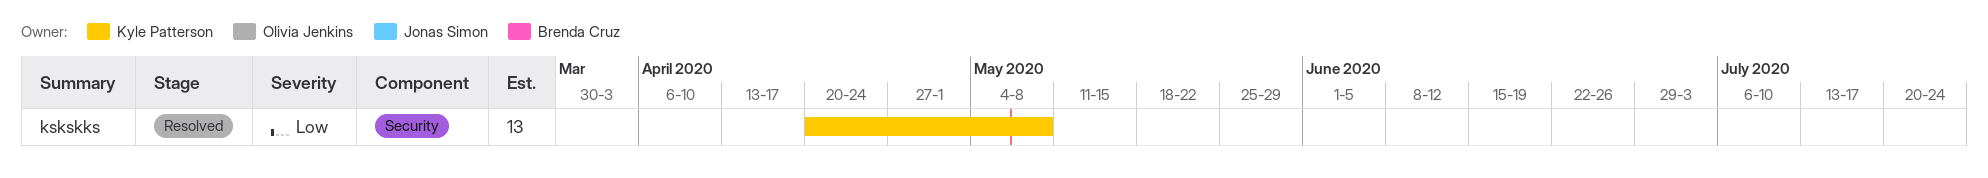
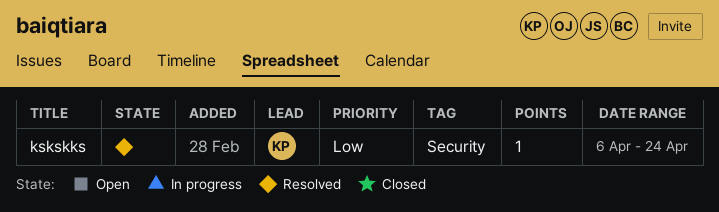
kskskks, estimate: 13 -> 1
kskskks, start: Apr 20 -> Apr 6
kskskks, due: May 8 -> Apr 24

